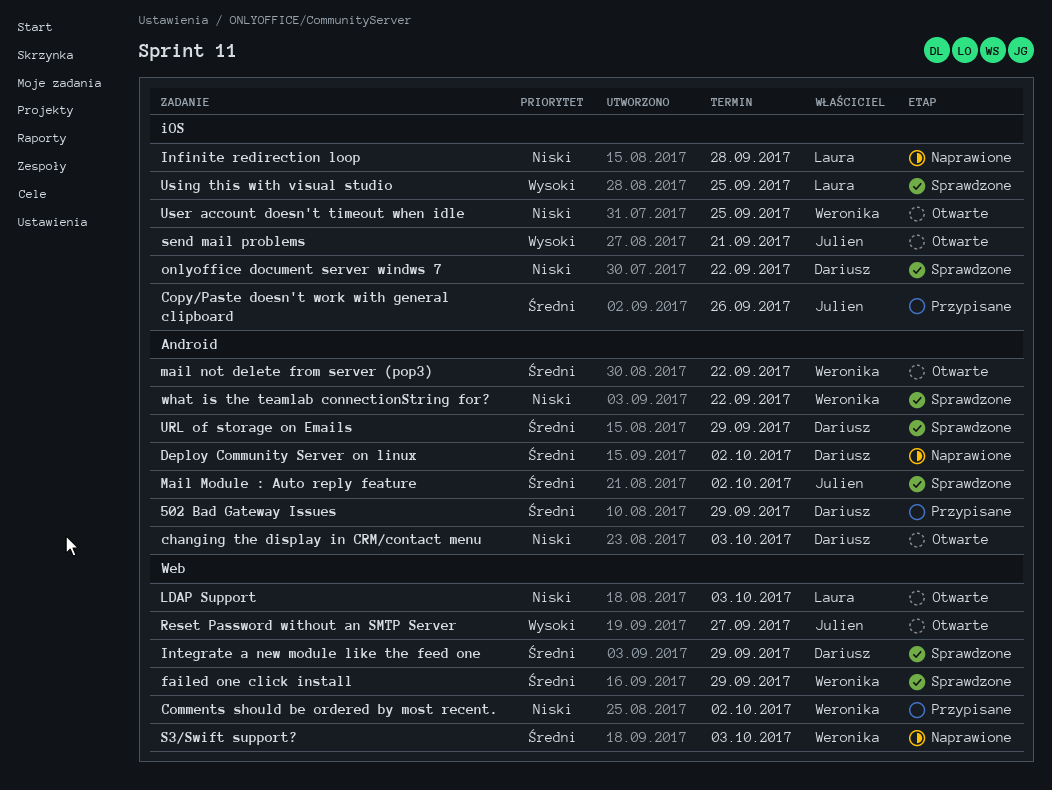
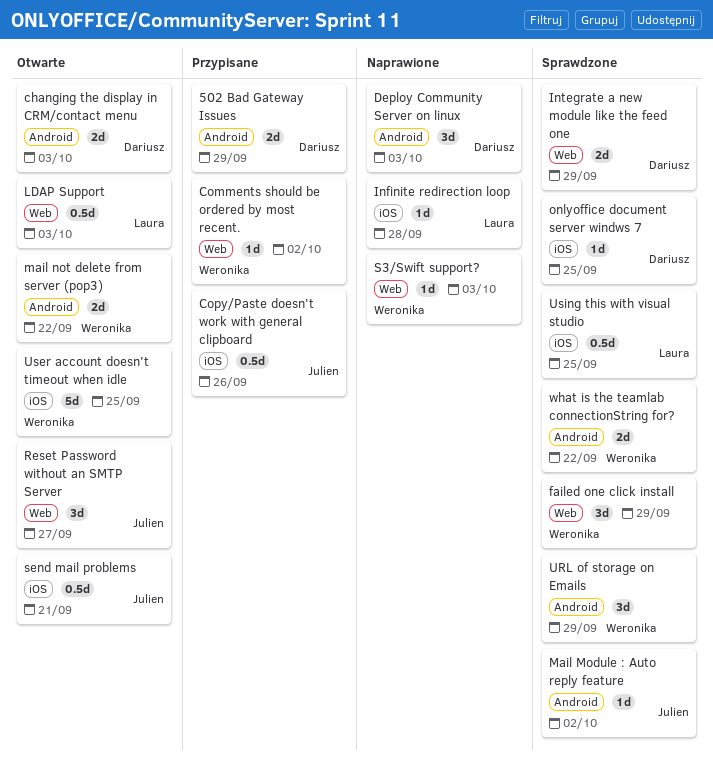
Deploy Community Server on linux, due: Oct 2 -> Oct 3
onlyoffice document server windws 7, due: Sep 22 -> Sep 25
URL of storage on Emails, owner: Dariusz -> Weronika

